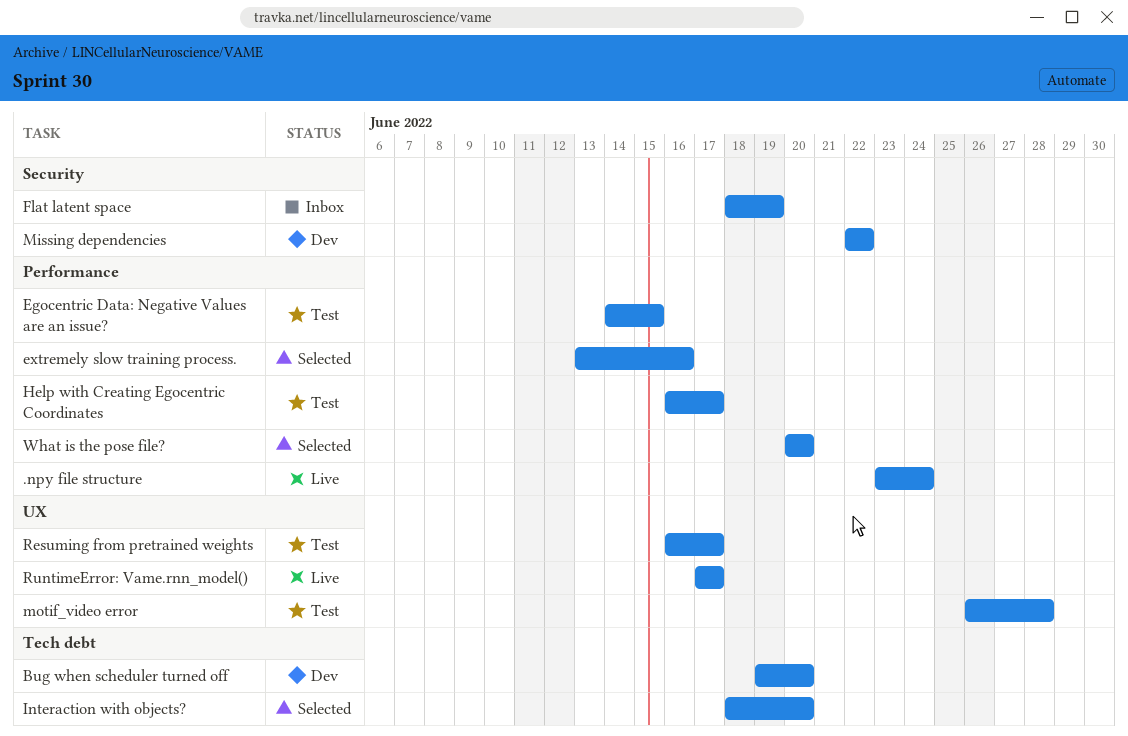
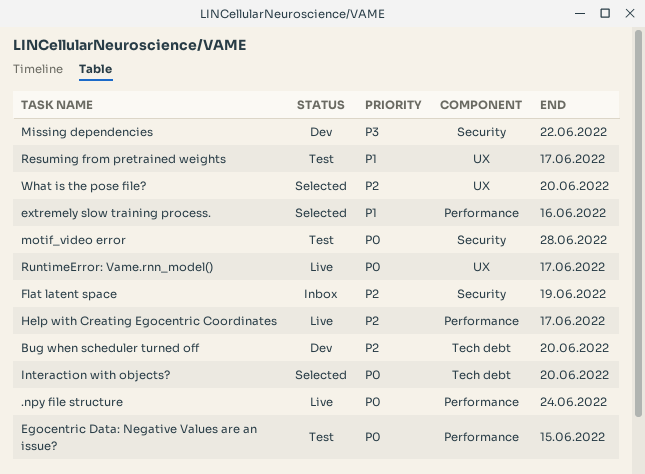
Help with Creating Egocentric Coordinates, status: Test -> Live
motif_video error, label: UX -> Security
What is the pose file?, label: Performance -> UX

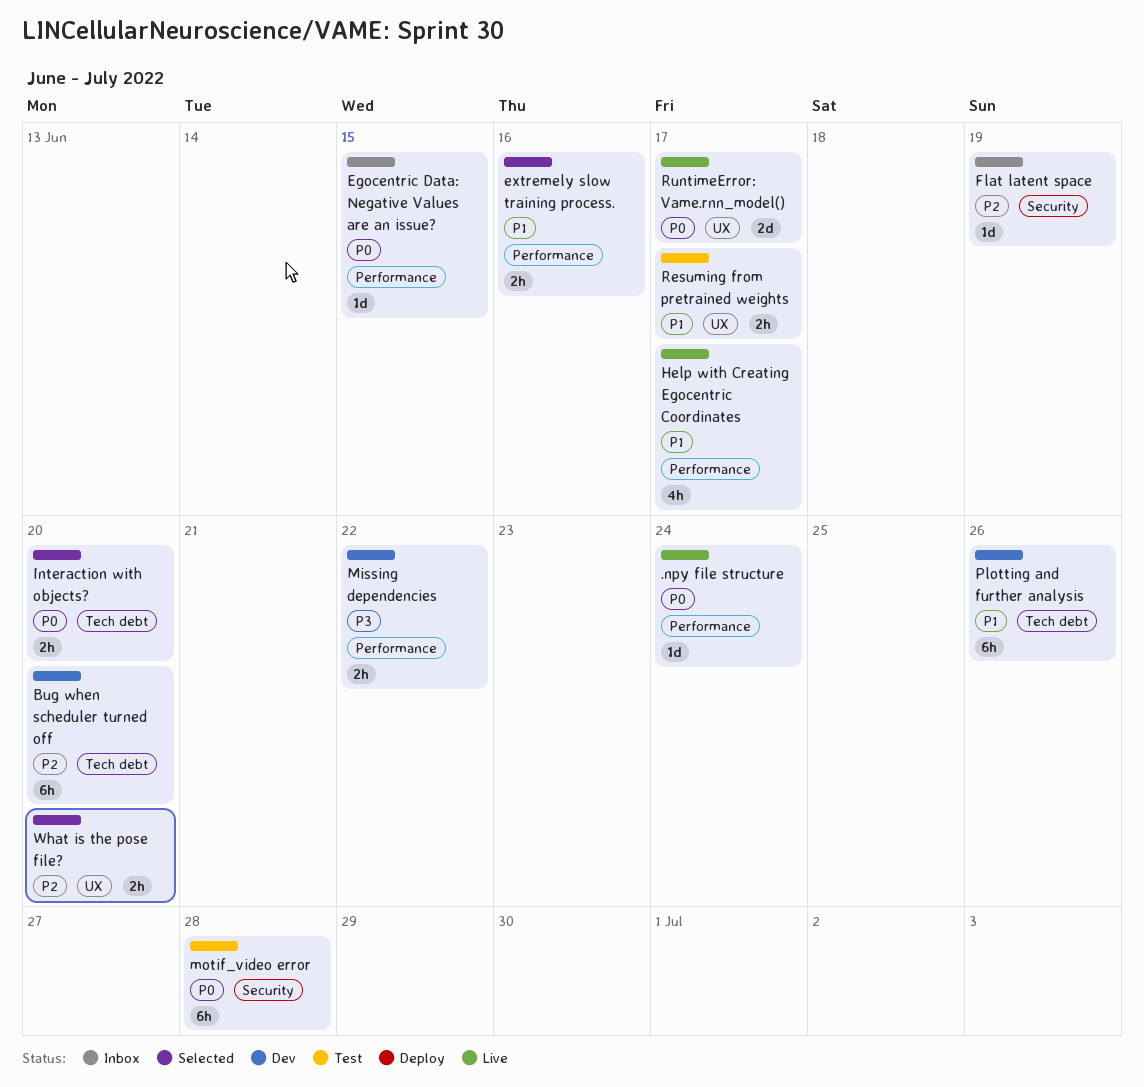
Egocentric Data: Negative Values are an issue?, status: Test -> Inbox
Help with Creating Egocentric Coordinates, priority: P2 -> P1
Missing dependencies, label: Security -> Performance
Plotting and further analysis: none -> present

